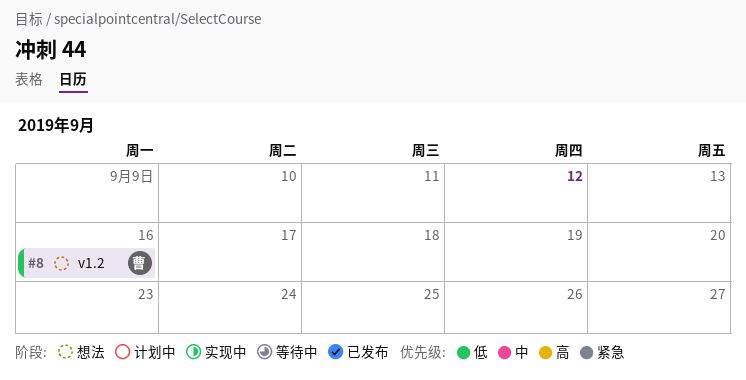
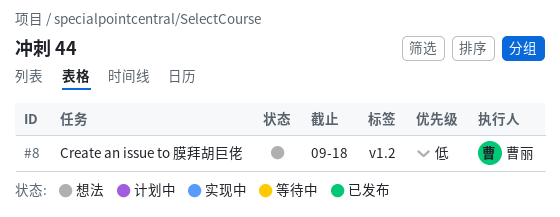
#8, due: Sep 16 -> Sep 18

